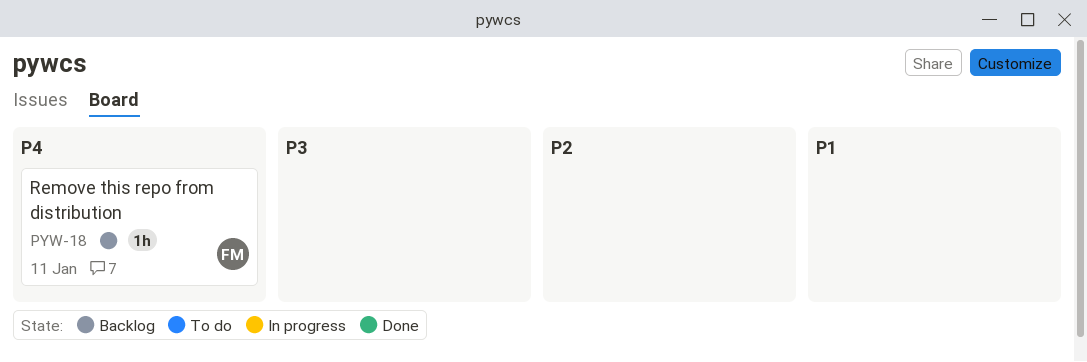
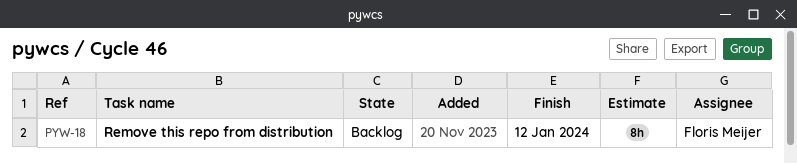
PYW-18, estimate: 1h -> 8h
PYW-18, due: Jan 11 -> Jan 12

